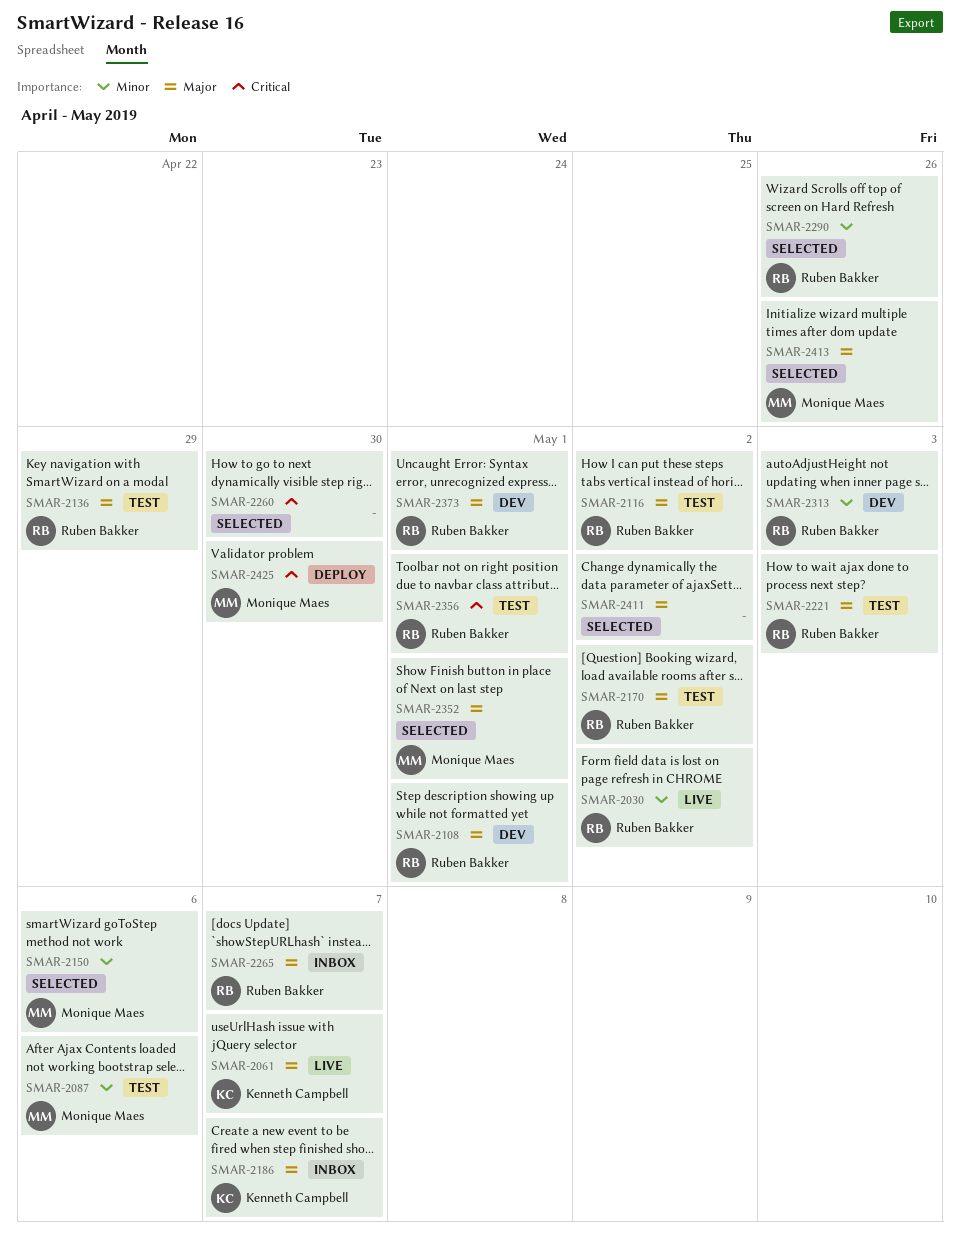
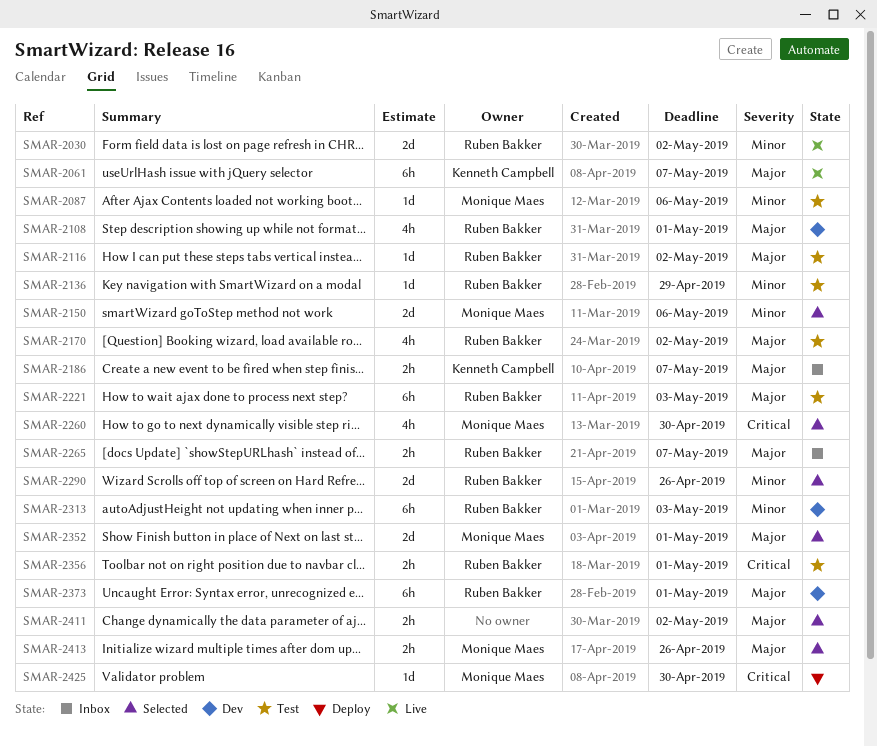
SMAR-2136, priority: Major -> Minor
SMAR-2260, owner: none -> Monique Maes

